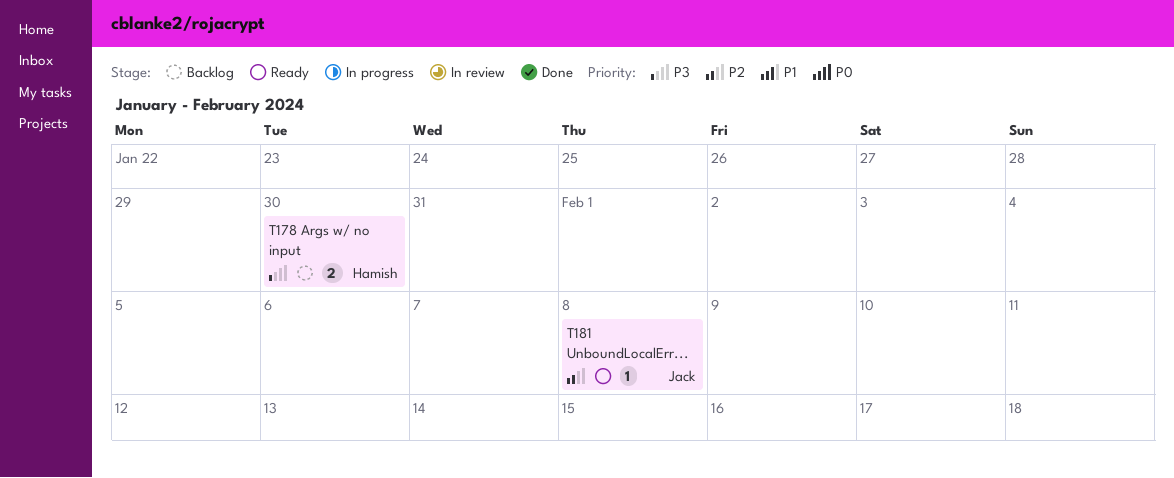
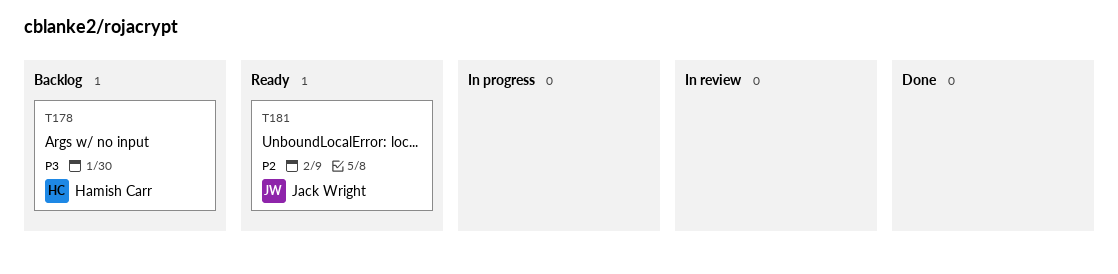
T181, due: Feb 8 -> Feb 9

